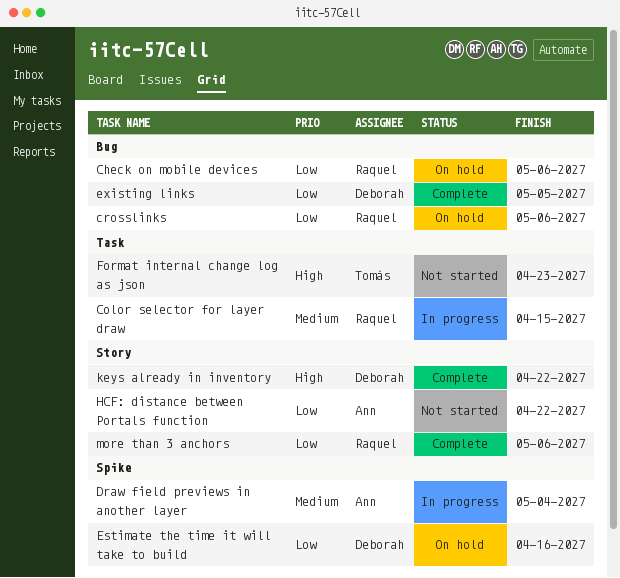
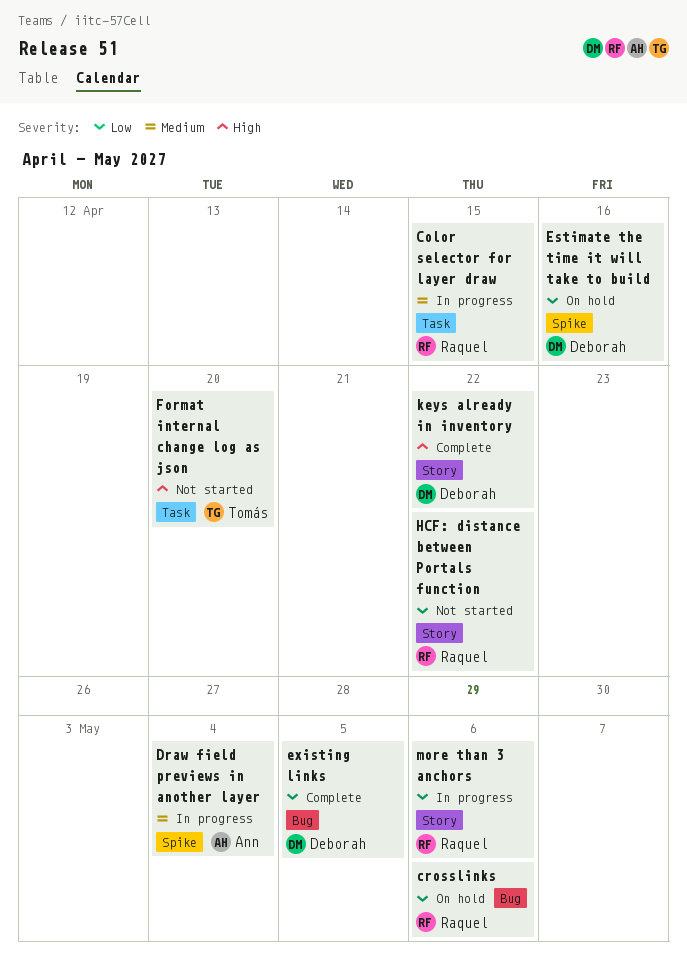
Check on mobile devices: present -> none
Format internal change log as json, due: Apr 23 -> Apr 20
HCF: distance between Portals function, owner: Ann -> Raquel
more than 3 anchors, status: Complete -> In progress

